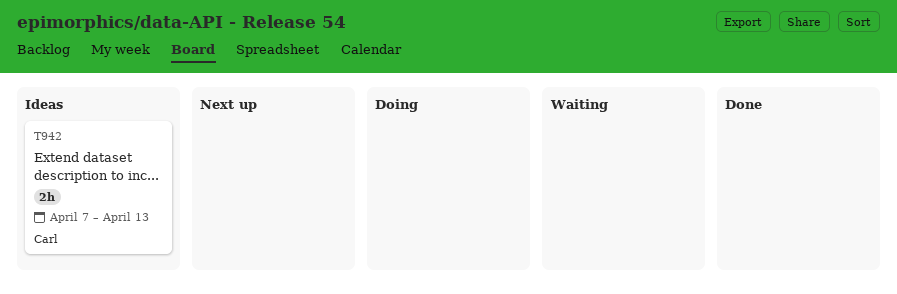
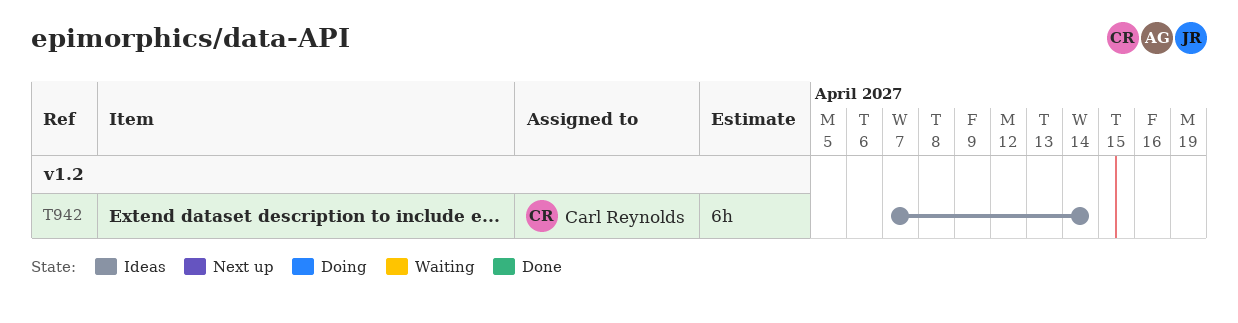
T942, estimate: 2h -> 6h
T942, due: Apr 13 -> Apr 14

